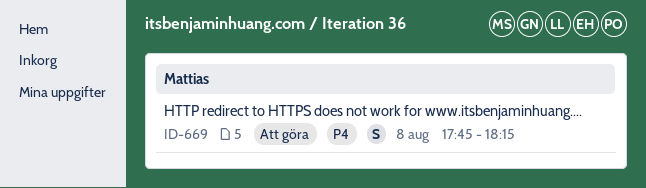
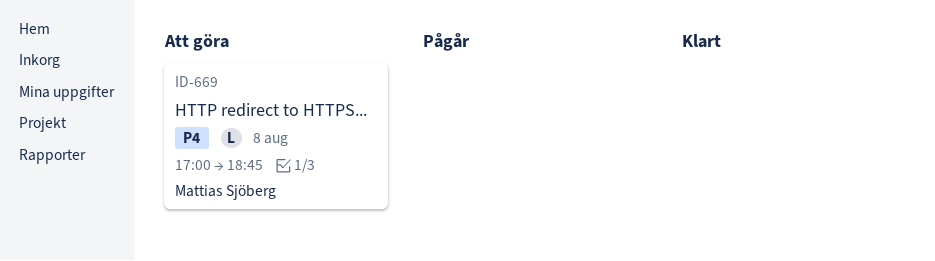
ID-669, estimate: S -> L
ID-669, begins: 17:45 -> 17:00
ID-669, ends: 18:15 -> 18:45

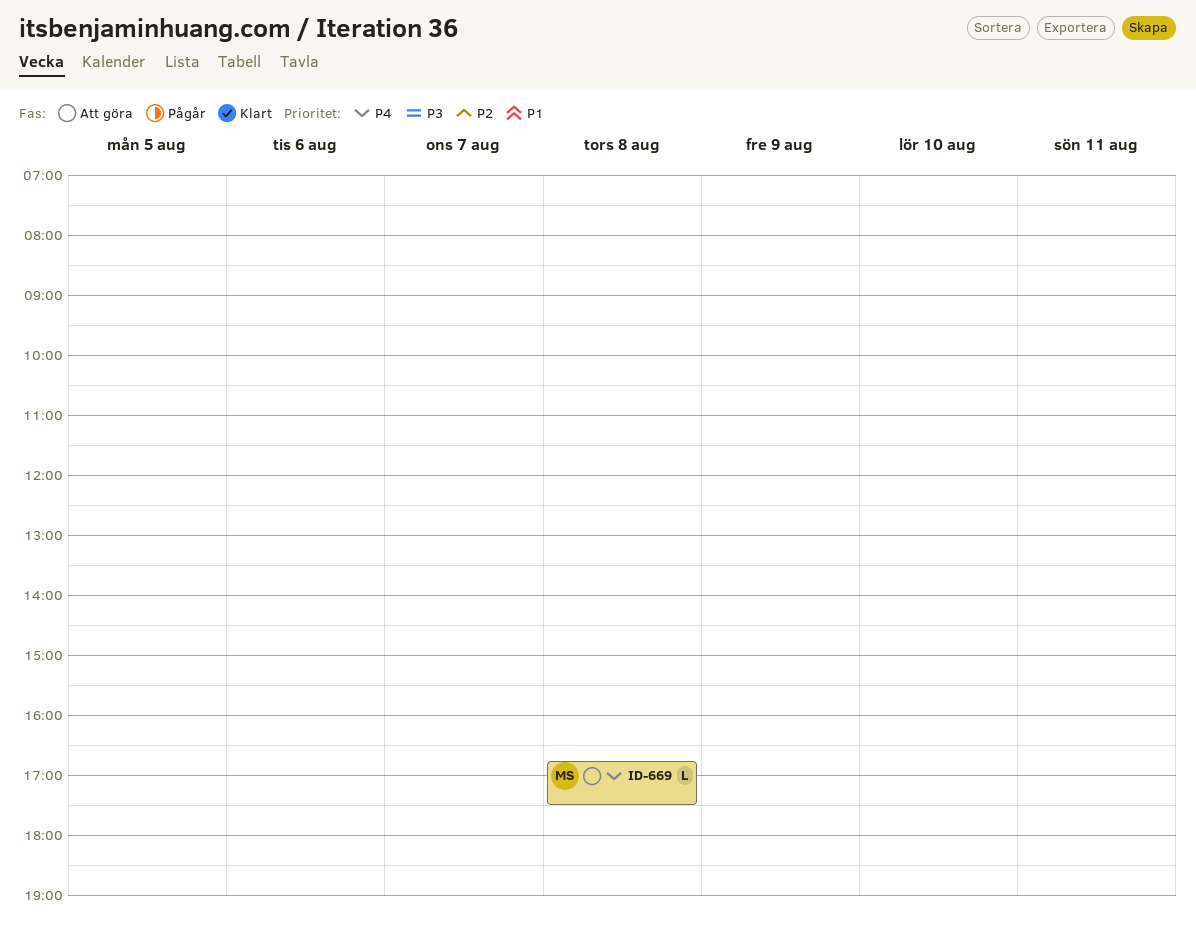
ID-669, begins: 17:00 -> 16:45
ID-669, ends: 18:45 -> 17:30

